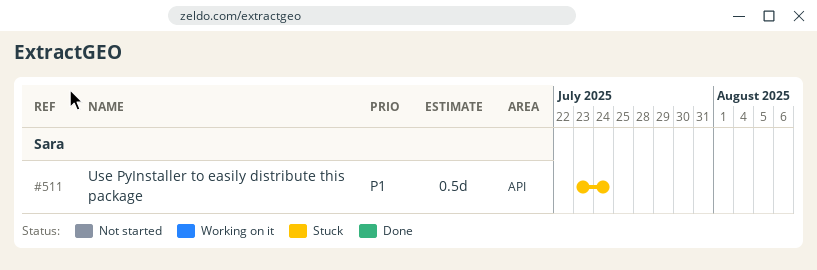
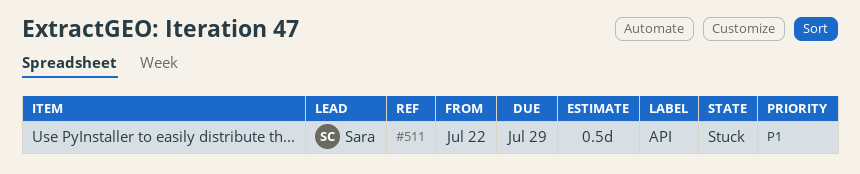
#511, start: Jul 23 -> Jul 22
#511, due: Jul 24 -> Jul 29

